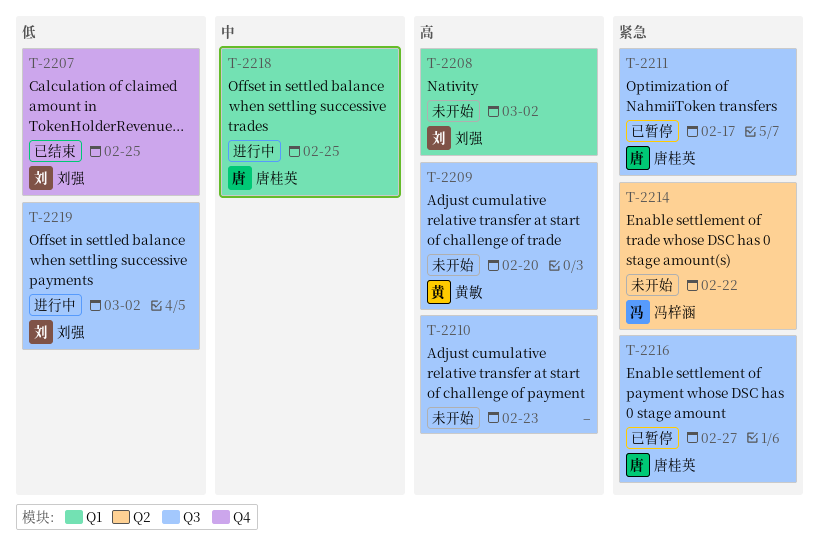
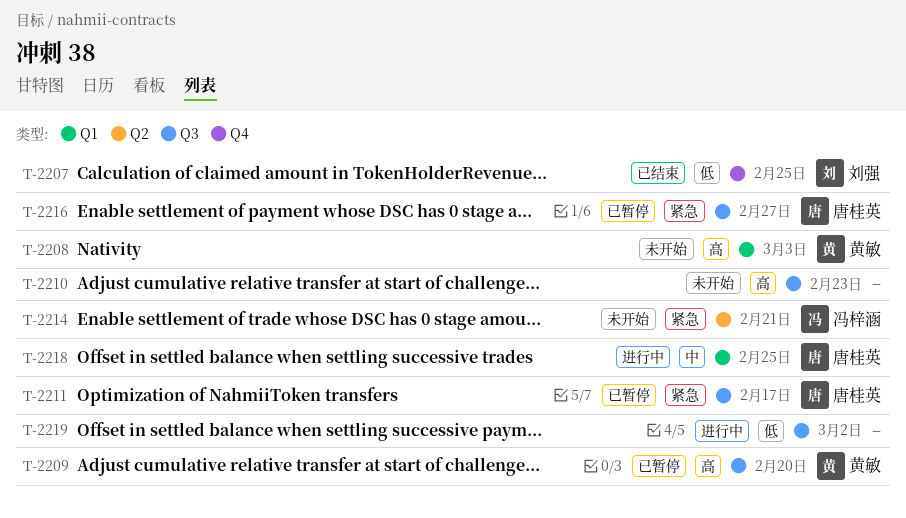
T-2208, owner: 刘强 -> 黄敏
T-2208, due: Mar 2 -> Mar 3
T-2209, status: 未开始 -> 已暂停
T-2214, due: Feb 22 -> Feb 21
T-2219, owner: 刘强 -> none

